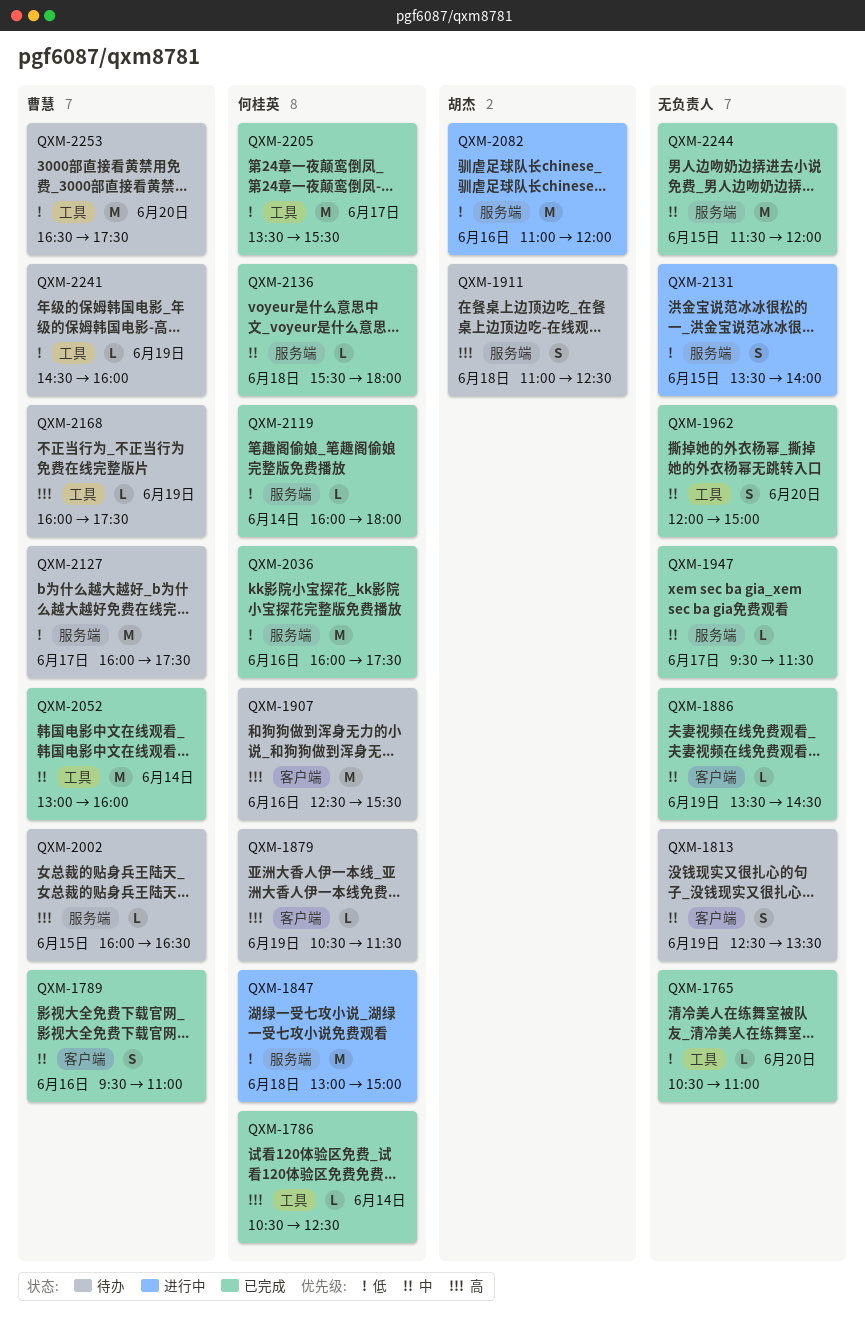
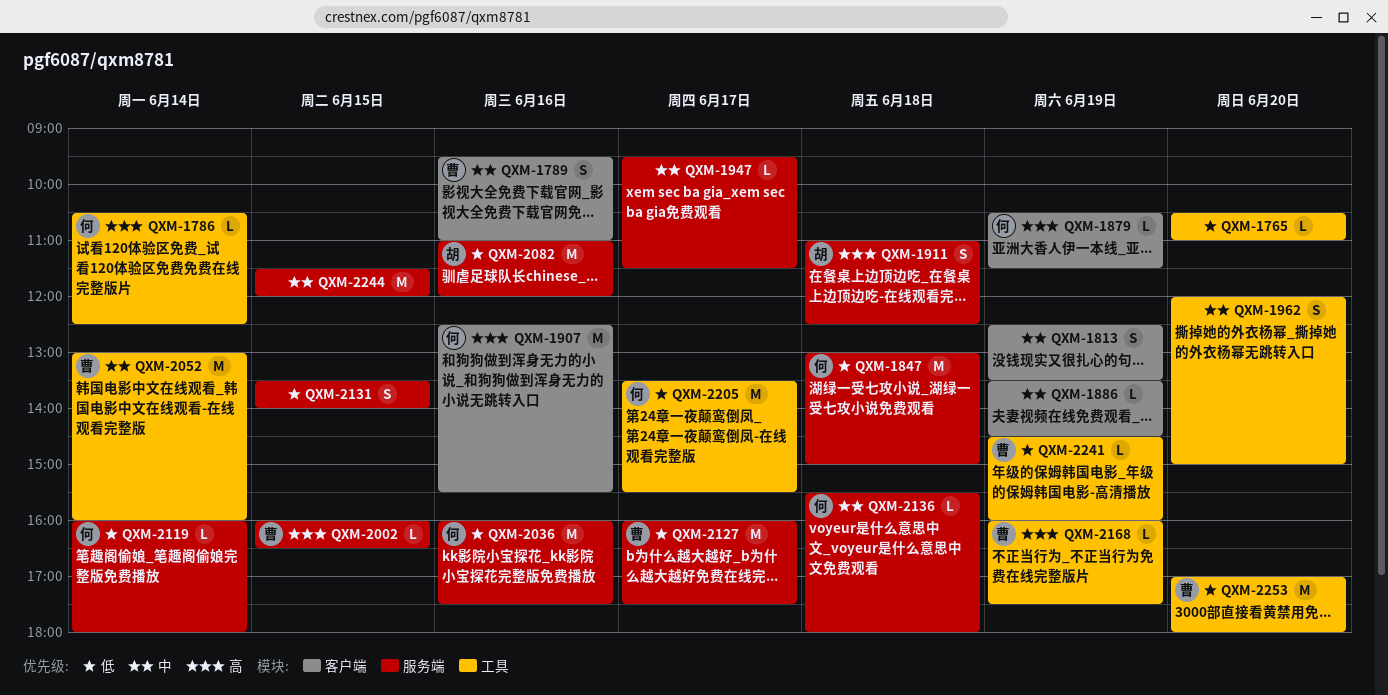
QXM-2253, begins: 16:30 -> 17:00
QXM-2253, ends: 17:30 -> 18:00

